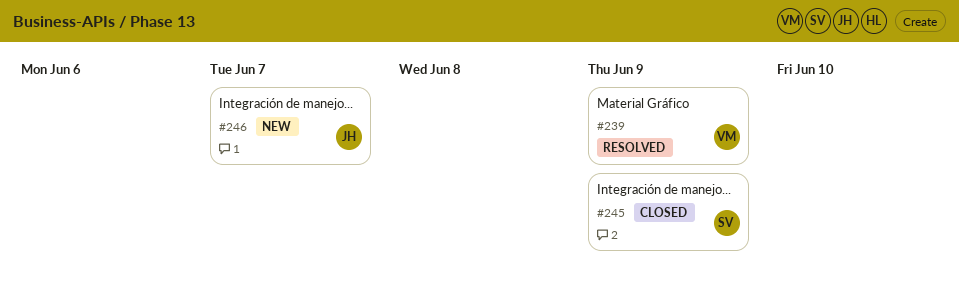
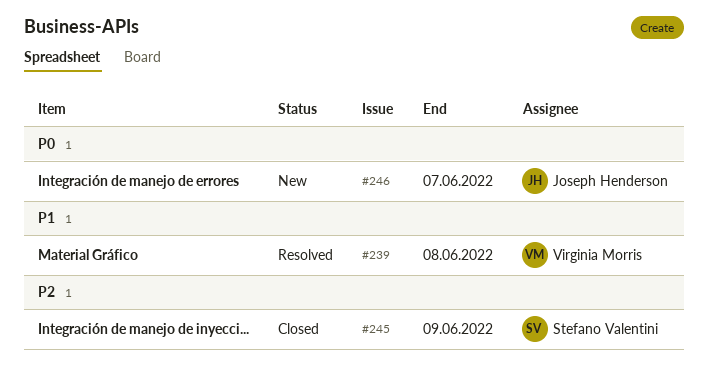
#239, due: Jun 9 -> Jun 8

